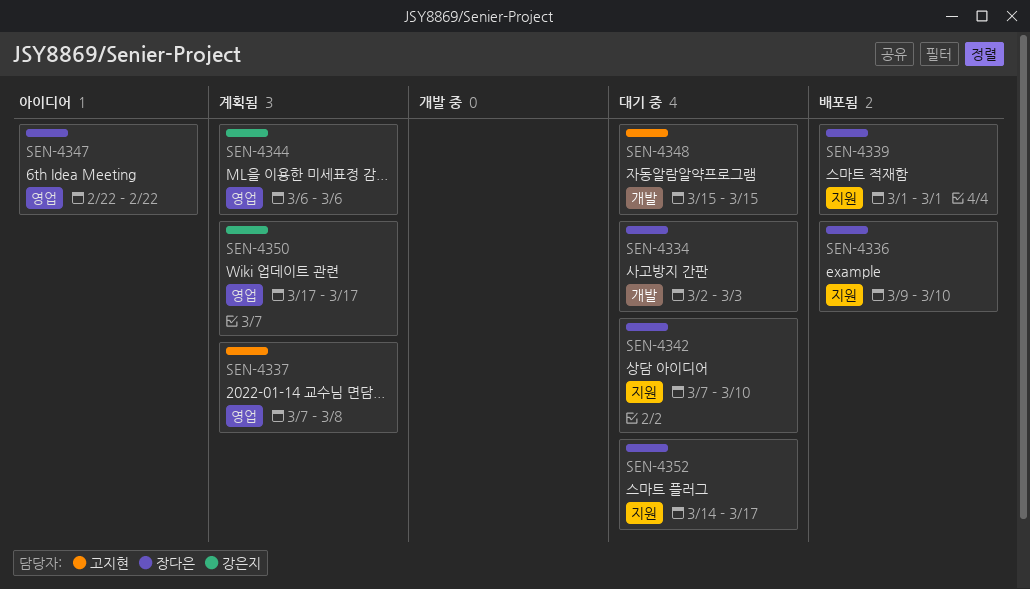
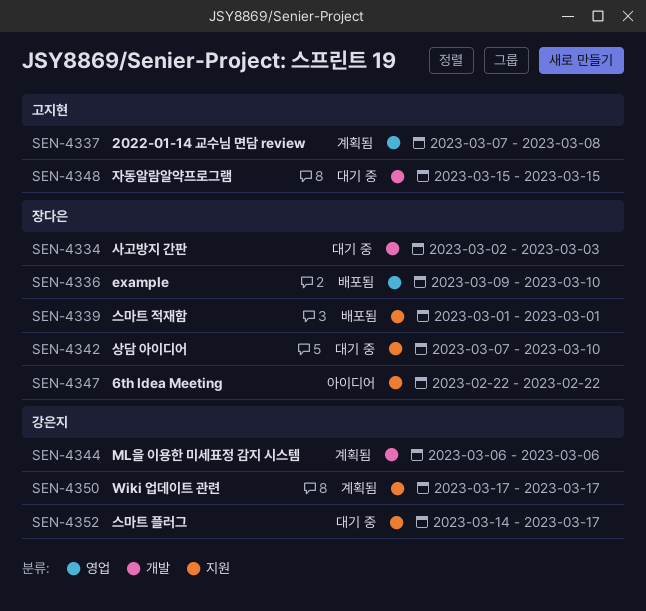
SEN-4336, label: 지원 -> 영업
SEN-4344, label: 영업 -> 개발
SEN-4347, label: 영업 -> 지원
SEN-4350, label: 영업 -> 지원
SEN-4352, owner: 장다은 -> 강은지

